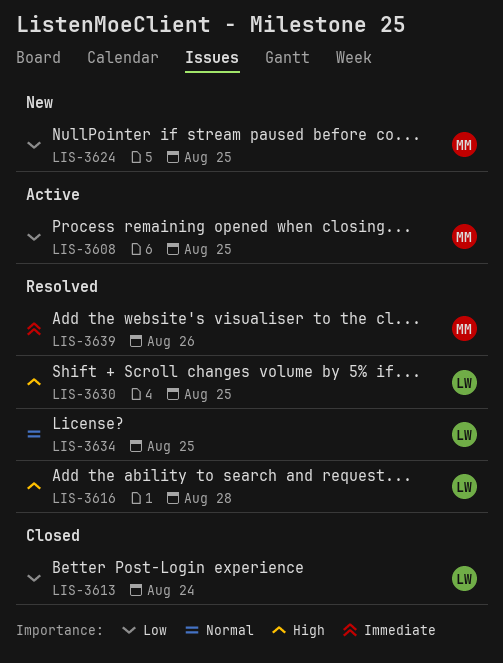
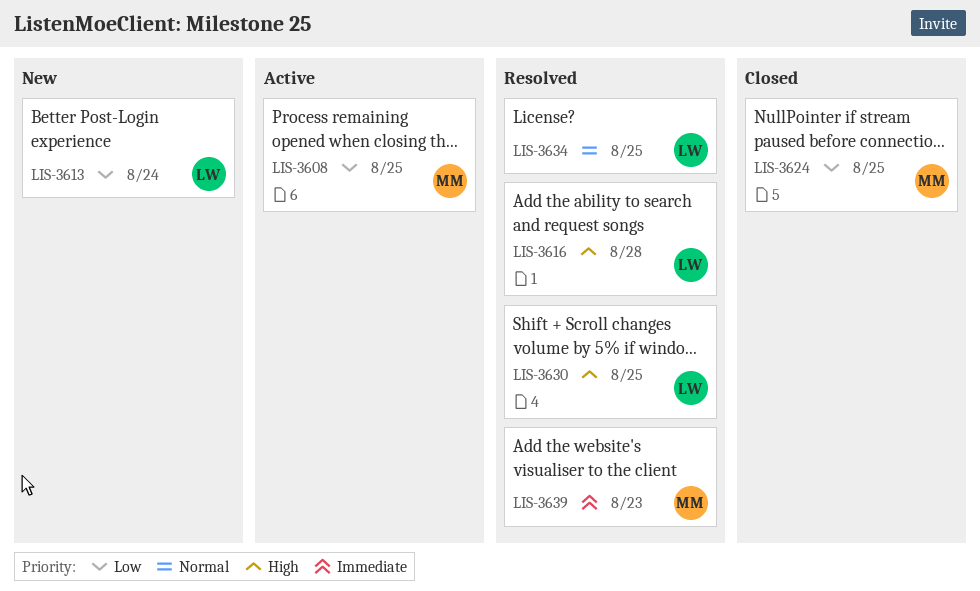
LIS-3613, status: Closed -> New
LIS-3624, status: New -> Closed
LIS-3639, due: Aug 26 -> Aug 23

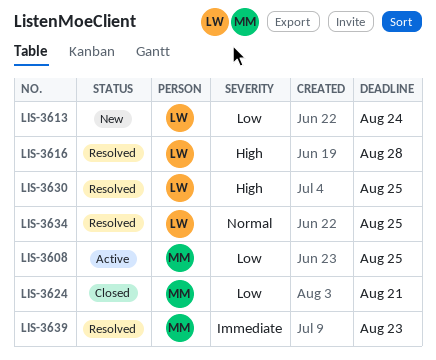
LIS-3624, due: Aug 25 -> Aug 21

